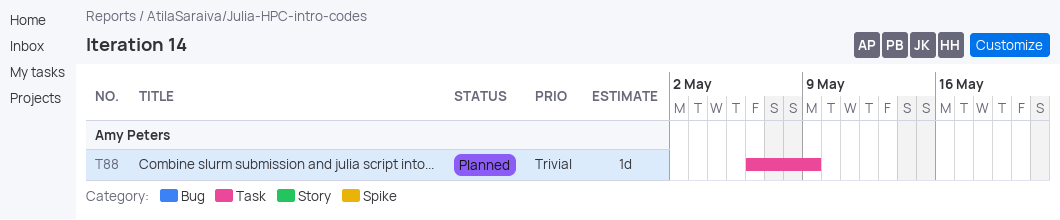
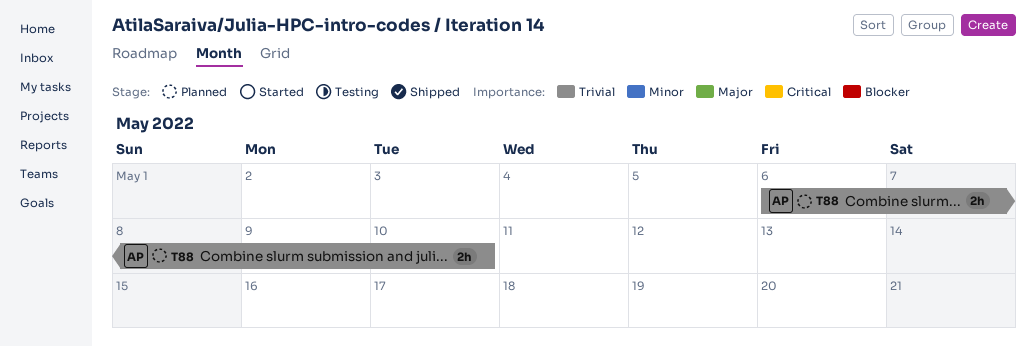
T88, estimate: 1d -> 2h
T88, due: May 9 -> May 10

